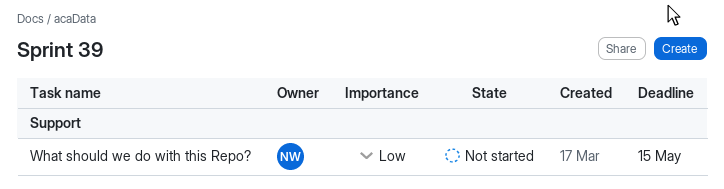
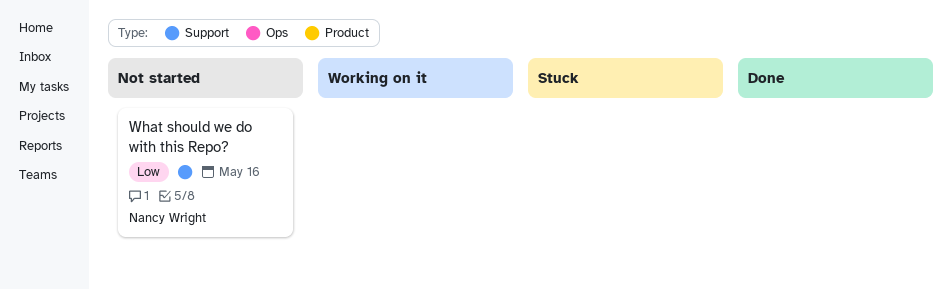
What should we do with this Repo?, due: May 15 -> May 16

